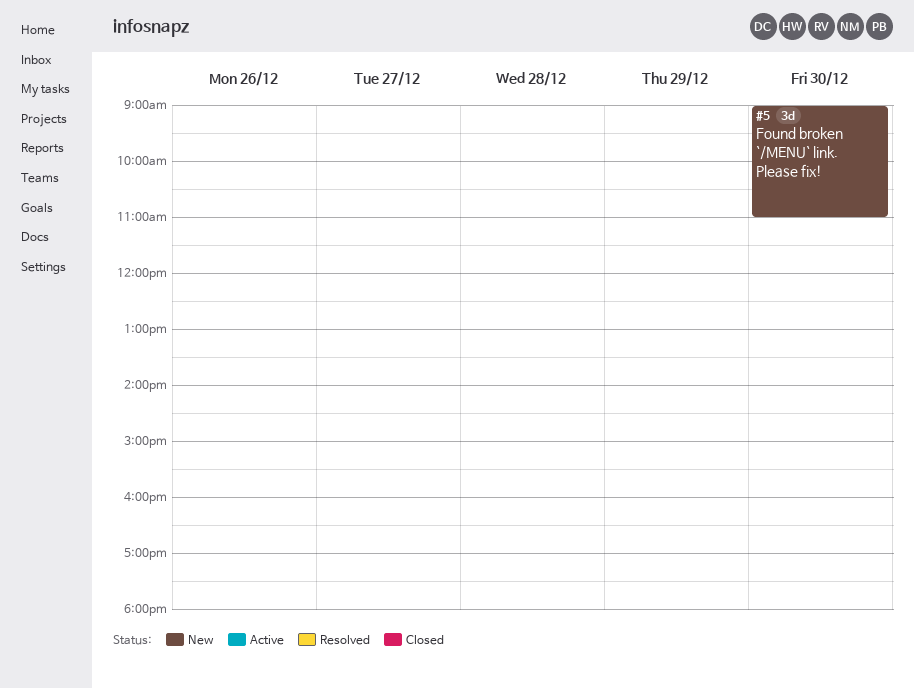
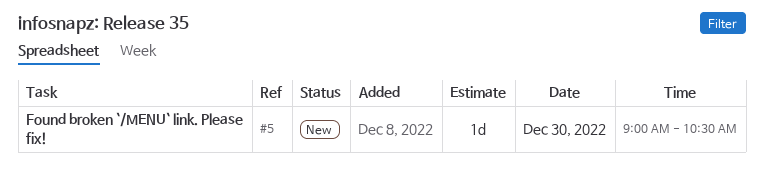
#5, estimate: 3d -> 1d
#5, ends: 11:00 -> 10:30

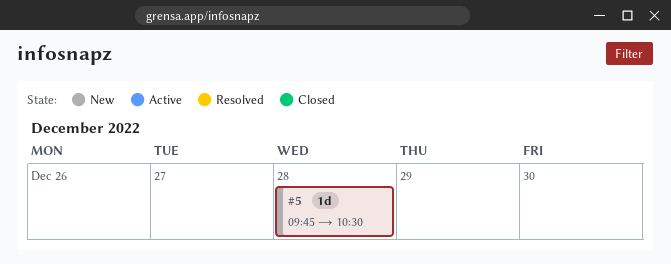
#5, day: Dec 30 -> Dec 28
#5, begins: 09:00 -> 09:45

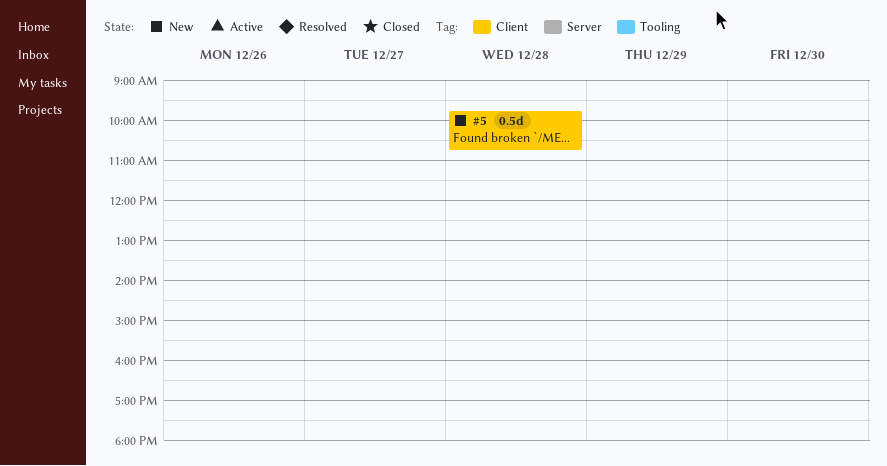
#5, estimate: 1d -> 0.5d
#5, ends: 10:30 -> 10:45

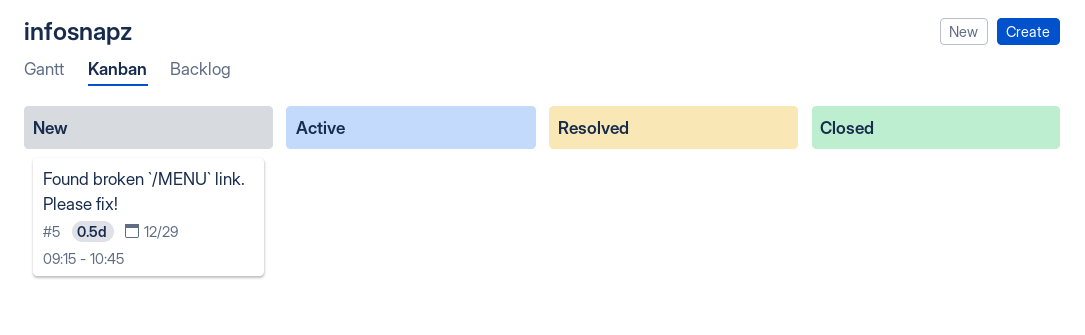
#5, day: Dec 28 -> Dec 29
#5, begins: 09:45 -> 09:15

